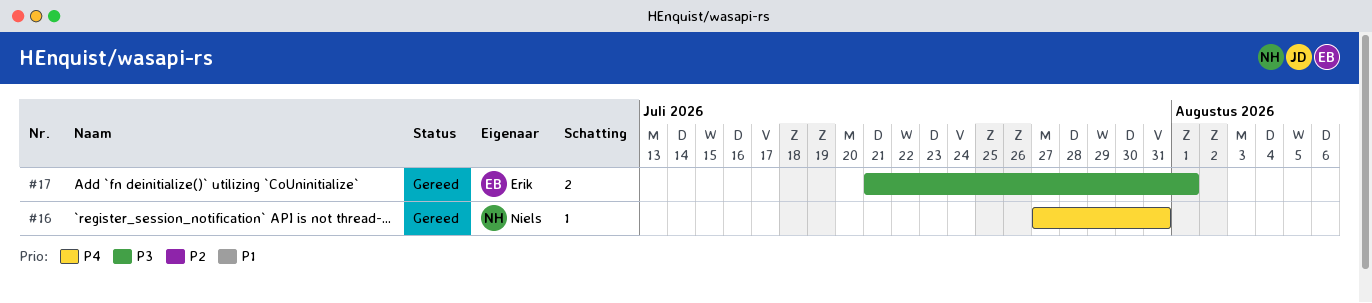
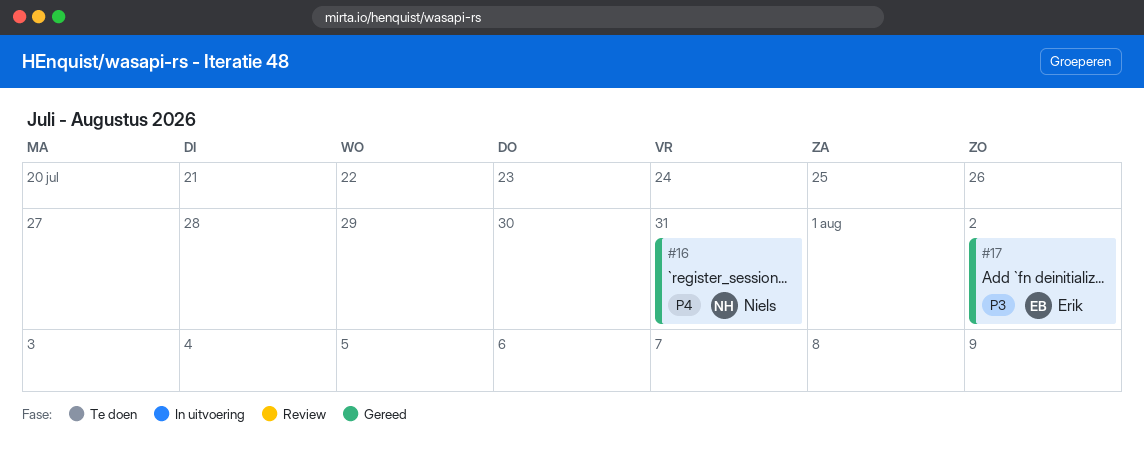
#17, due: Aug 1 -> Aug 2

